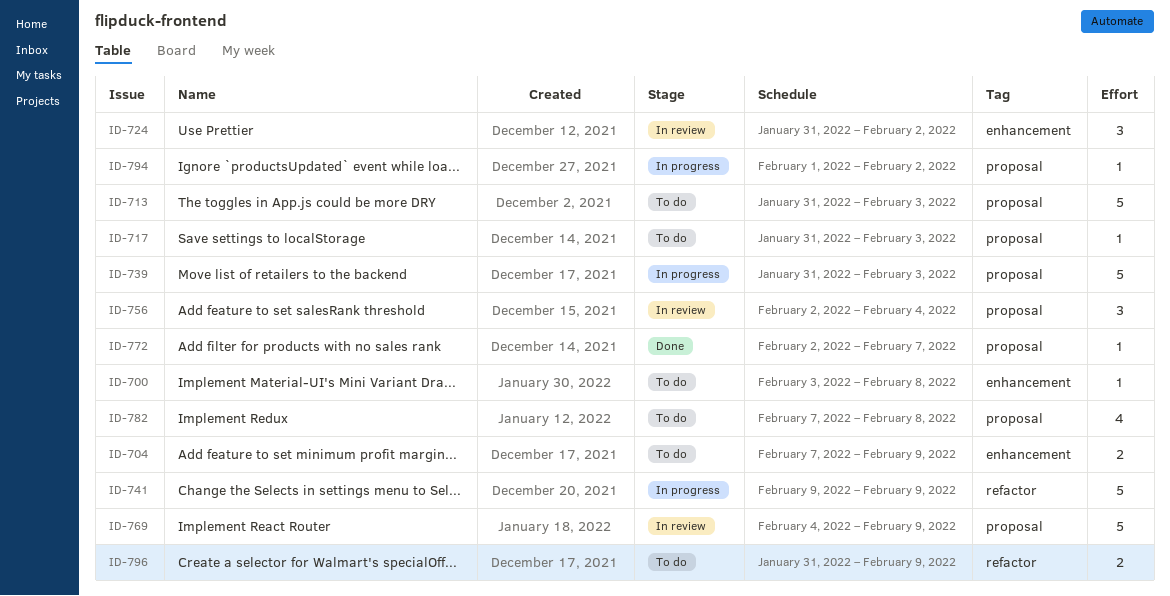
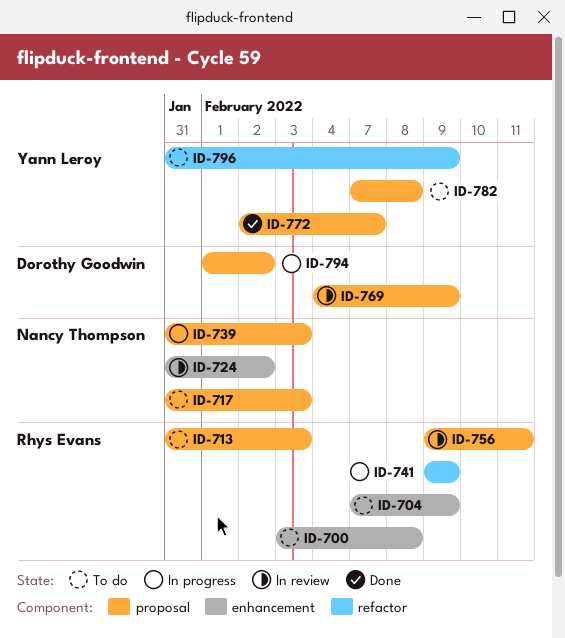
ID-756, start: Feb 2 -> Feb 9
ID-756, due: Feb 4 -> Feb 11

